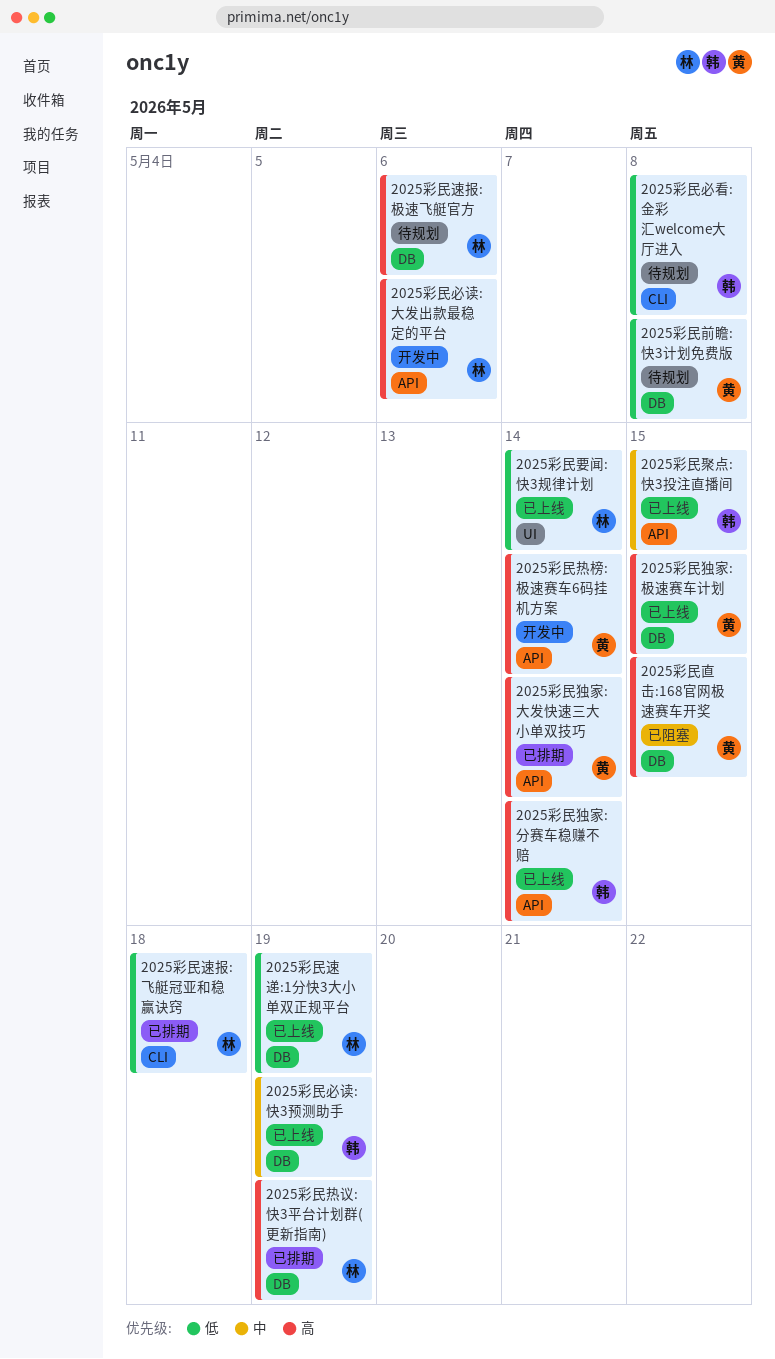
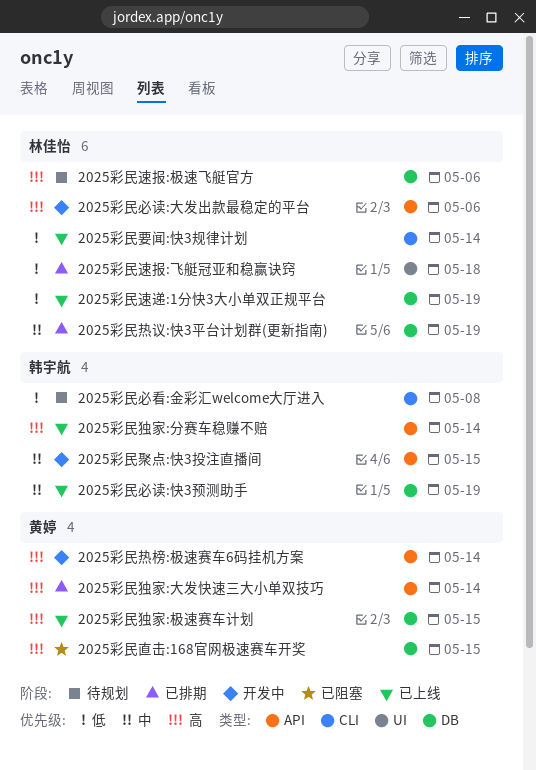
2025彩民前瞻:快3计划免费版: present -> none
2025彩民热议:快3平台计划群(更新指南), priority: 高 -> 中
2025彩民聚点:快3投注直播间, status: 已上线 -> 开发中
2025彩民要闻:快3规律计划, label: UI -> CLI
2025彩民速报:飞艇冠亚和稳赢诀窍, label: CLI -> UI

